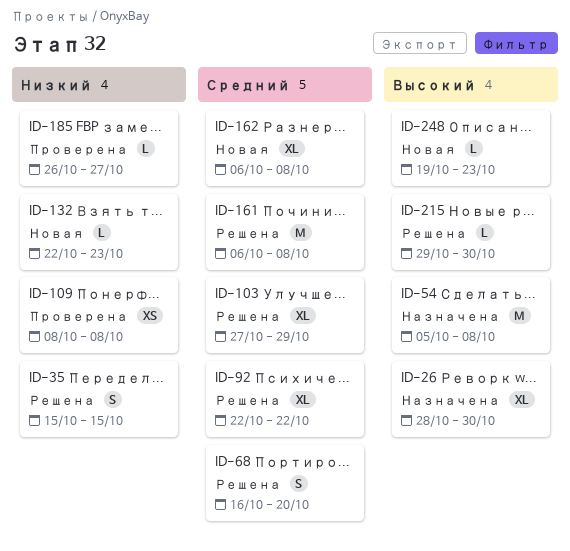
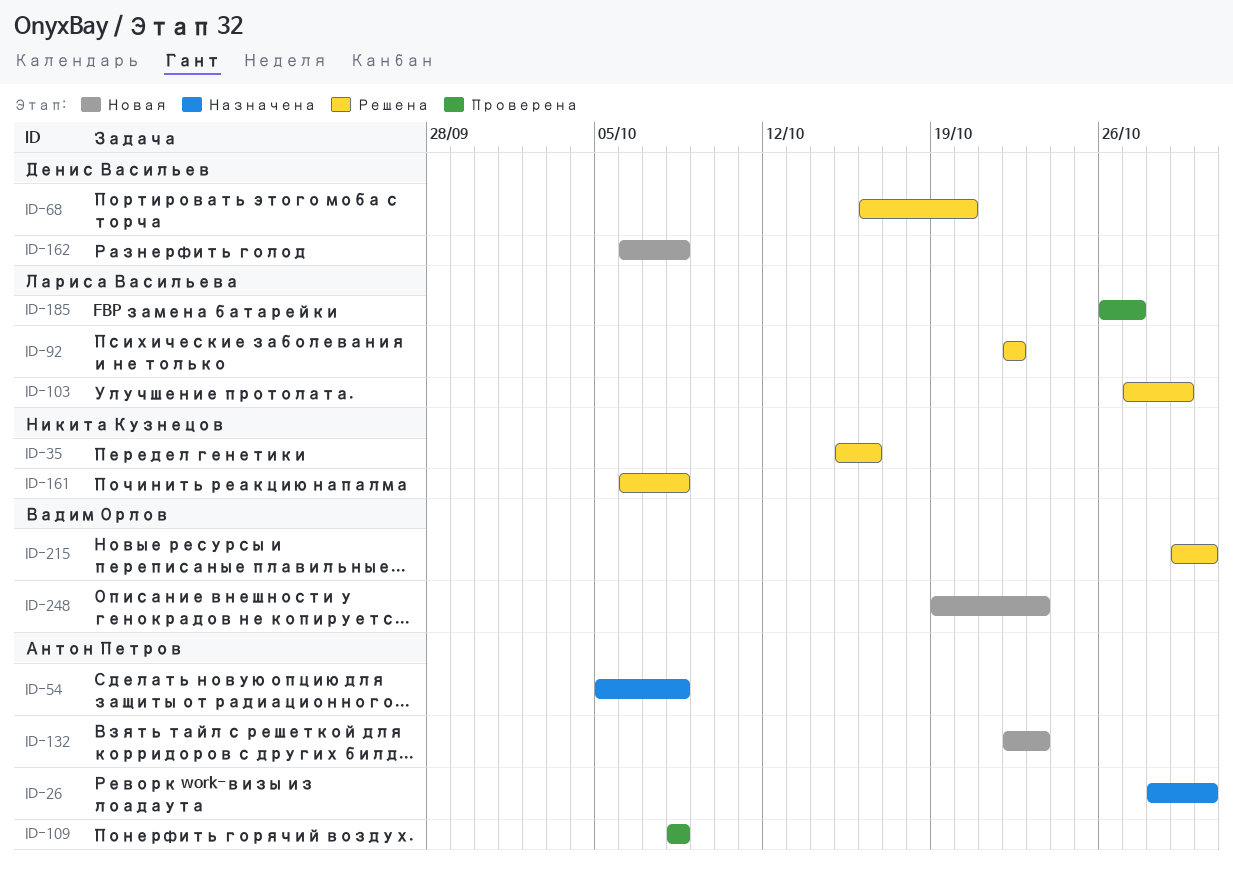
ID-35, due: Oct 15 -> Oct 16

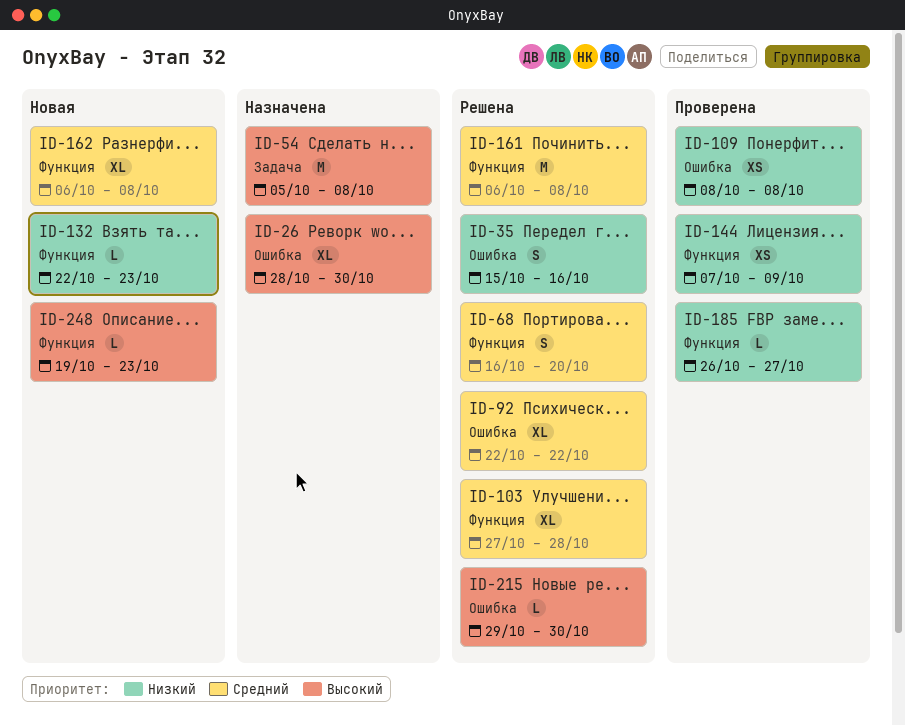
ID-103, due: Oct 29 -> Oct 28
ID-144: none -> present

